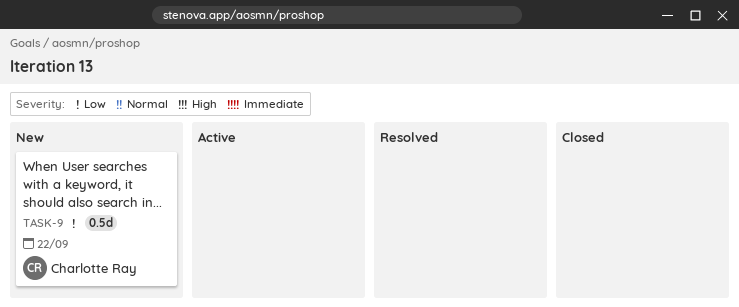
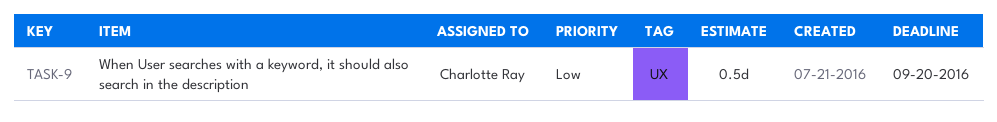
TASK-9, due: Sep 22 -> Sep 20

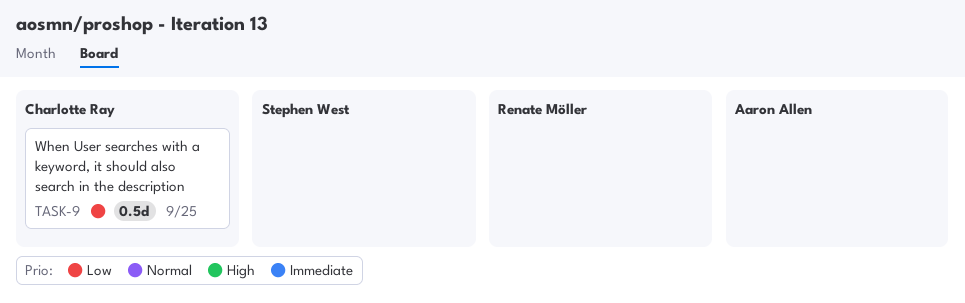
TASK-9, due: Sep 20 -> Sep 25

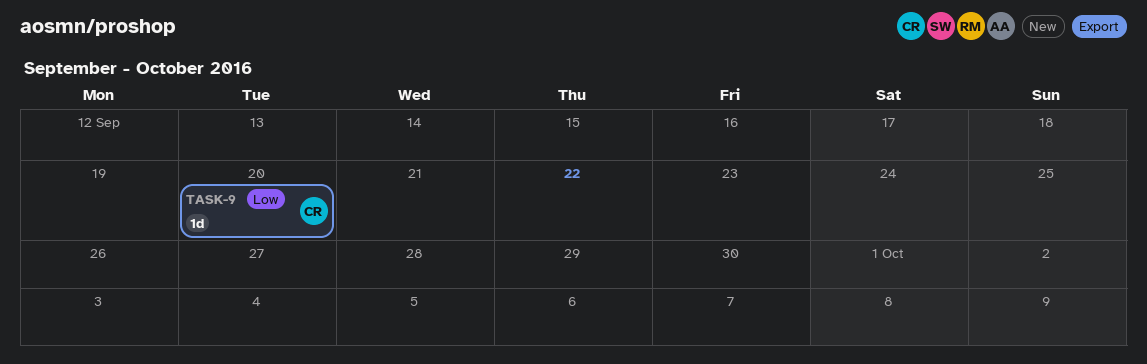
TASK-9, estimate: 0.5d -> 1d
TASK-9, due: Sep 25 -> Sep 20

